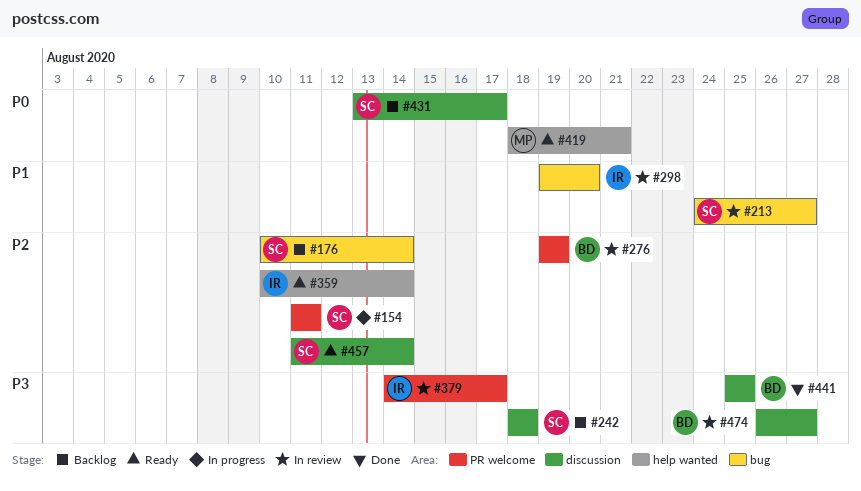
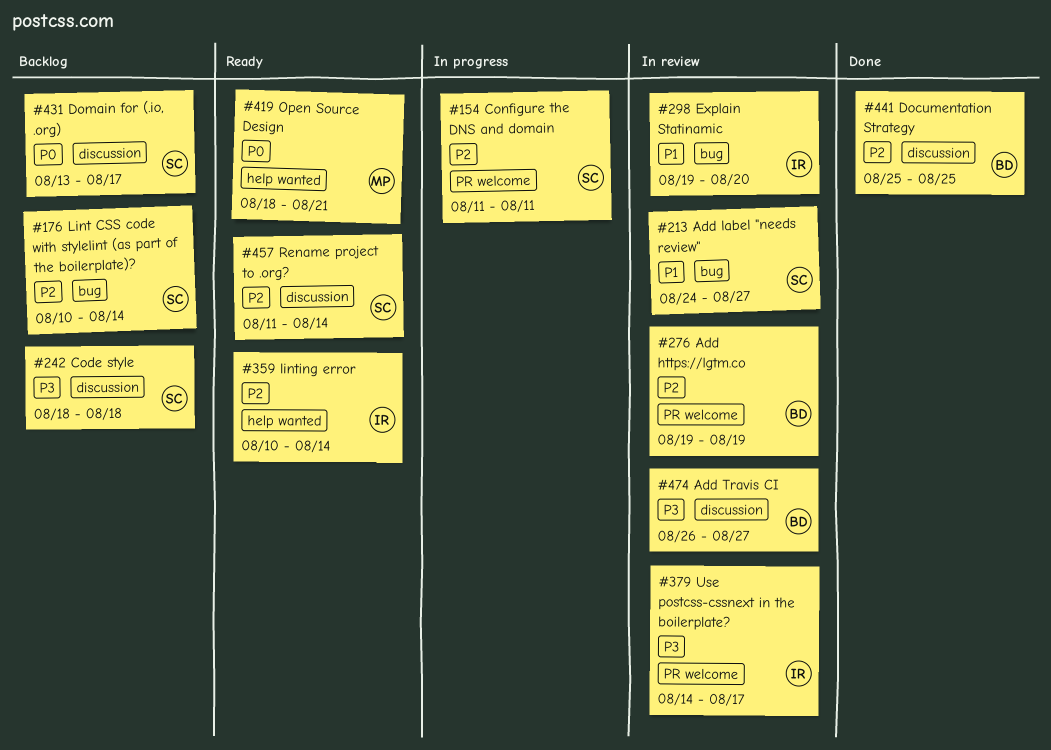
#441, priority: P3 -> P2

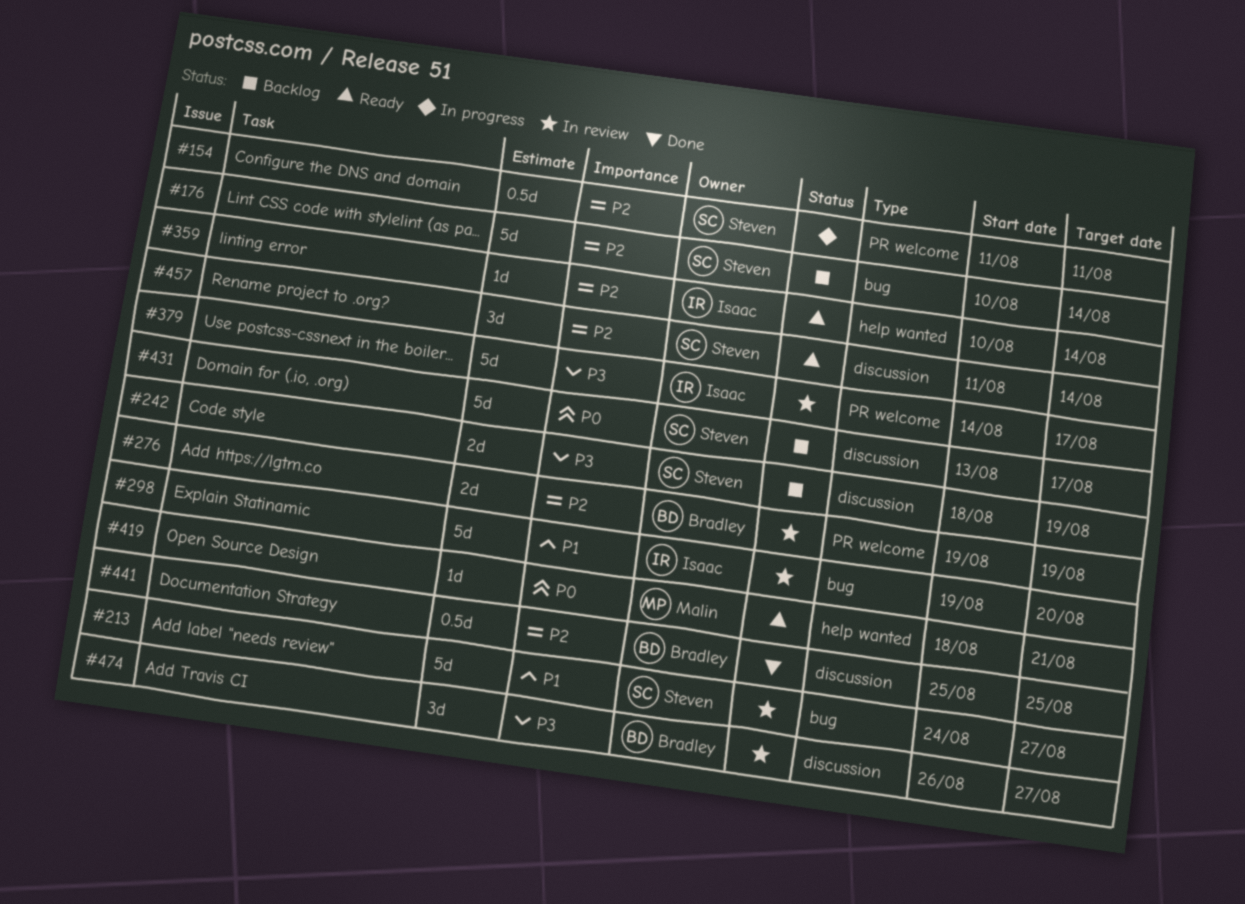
#242, due: Aug 18 -> Aug 19

